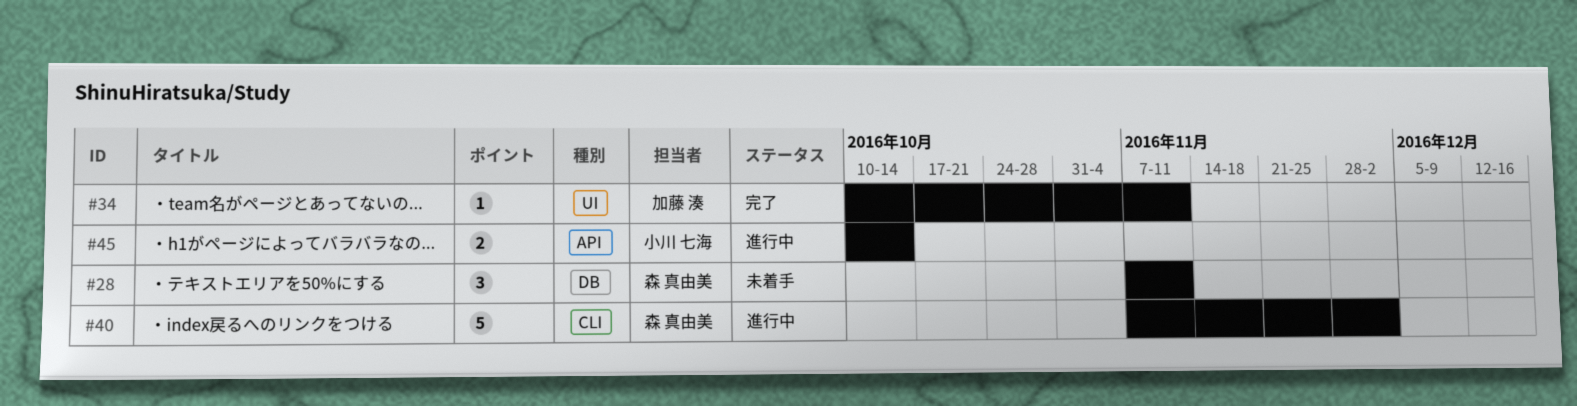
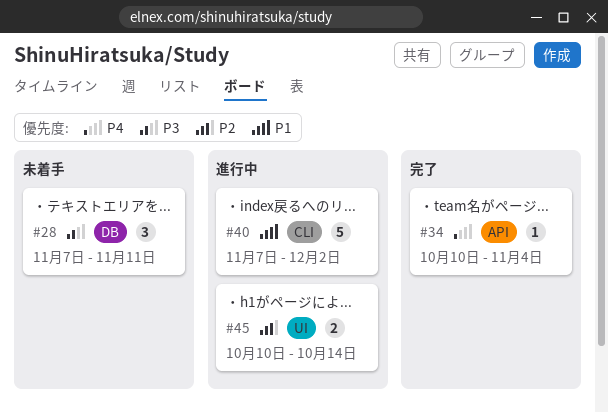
#34, label: UI -> API
#34, due: Nov 11 -> Nov 4
#45, label: API -> UI

